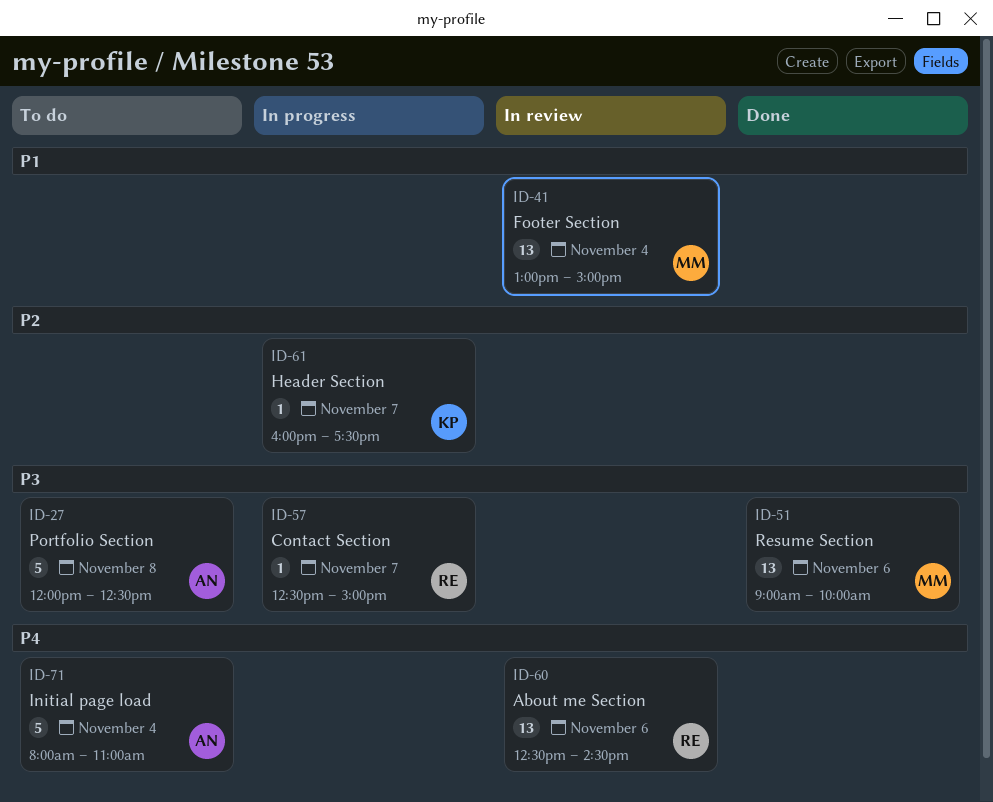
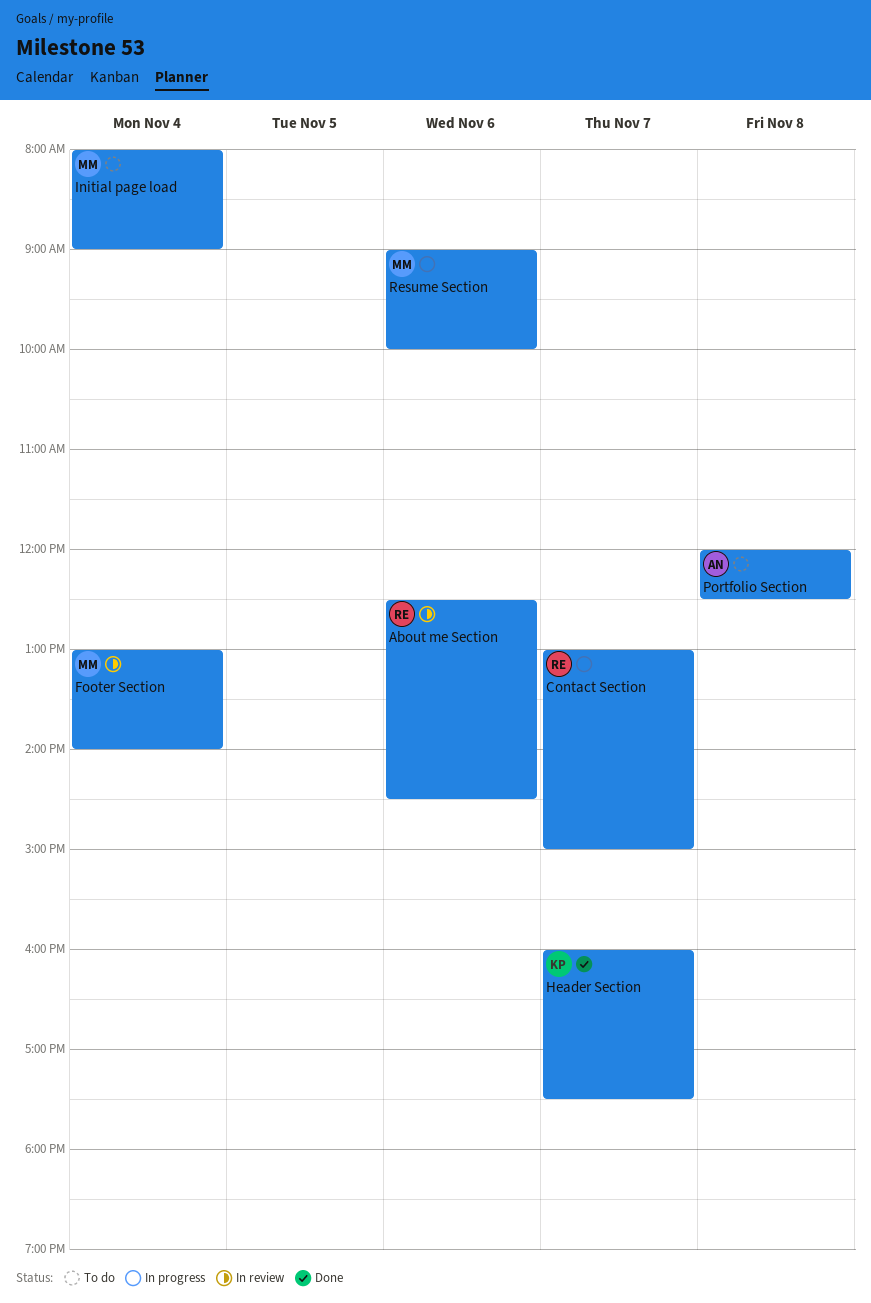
Contact Section, begins: 12:30 -> 13:00
Footer Section, ends: 15:00 -> 14:00
Header Section, status: In progress -> Done
Initial page load, owner: AN -> MM
Initial page load, ends: 11:00 -> 09:00
Resume Section, status: Done -> In progress

